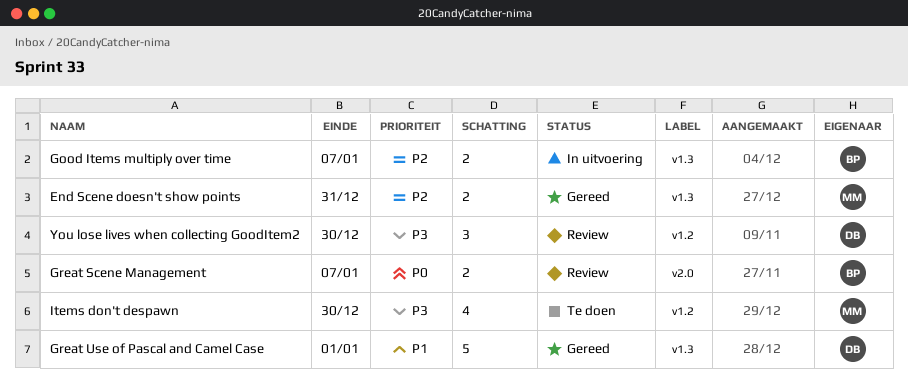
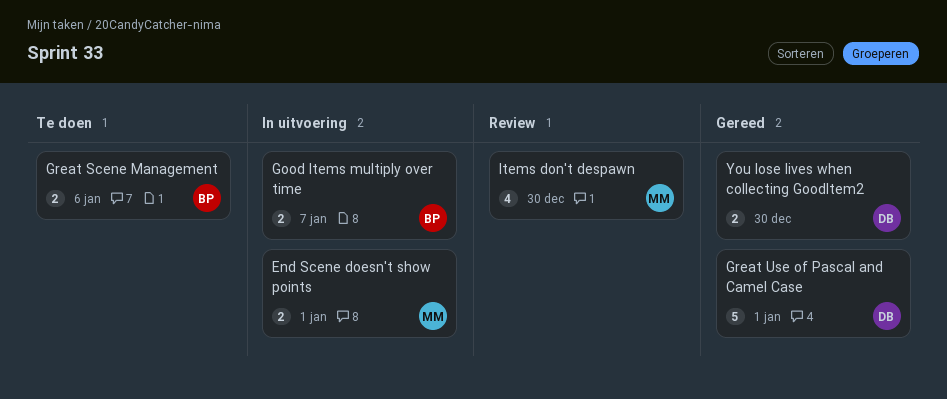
End Scene doesn't show points, status: Gereed -> In uitvoering
End Scene doesn't show points, due: Dec 31 -> Jan 1
Great Scene Management, status: Review -> Te doen
Great Scene Management, due: Jan 7 -> Jan 6
Items don't despawn, status: Te doen -> Review
You lose lives when collecting GoodItem2, status: Review -> Gereed
You lose lives when collecting GoodItem2, estimate: 3 -> 2

